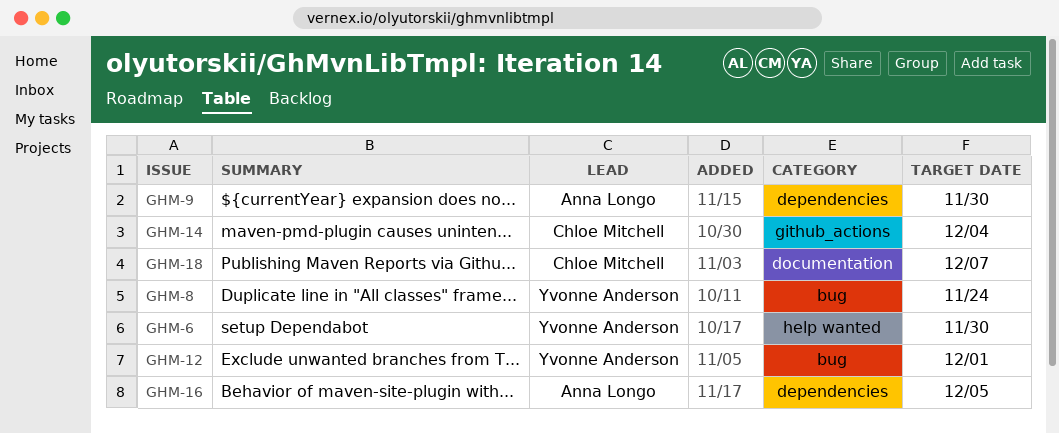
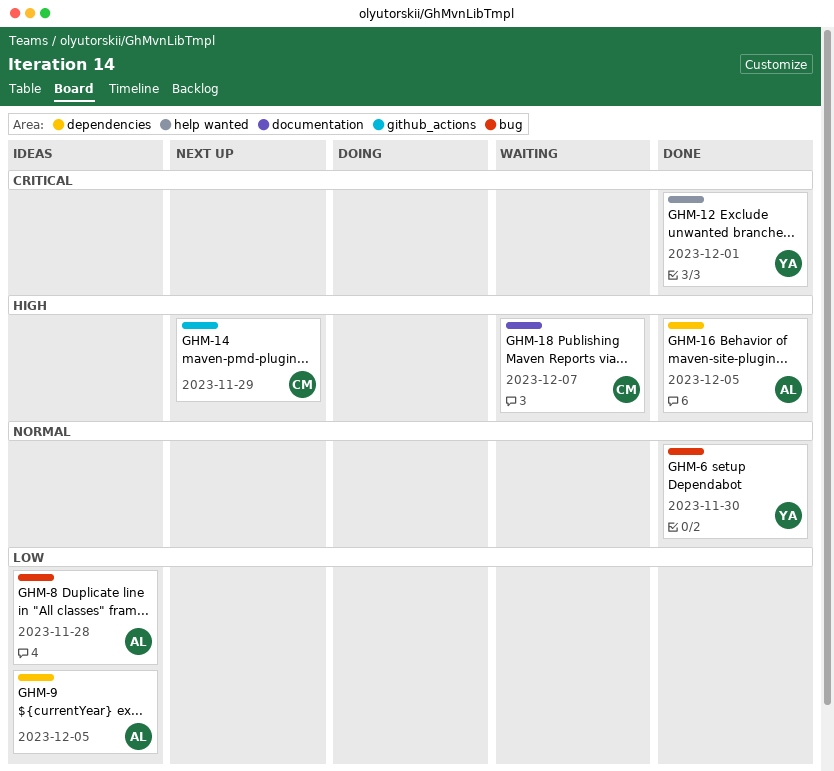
GHM-6, label: help wanted -> bug
GHM-8, owner: Yvonne Anderson -> Anna Longo
GHM-8, due: Nov 24 -> Nov 28
GHM-9, due: Nov 30 -> Dec 5
GHM-12, label: bug -> help wanted
GHM-14, due: Dec 4 -> Nov 29

